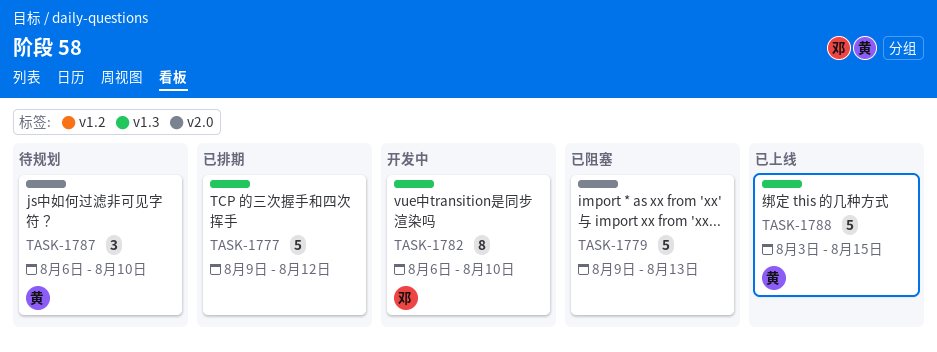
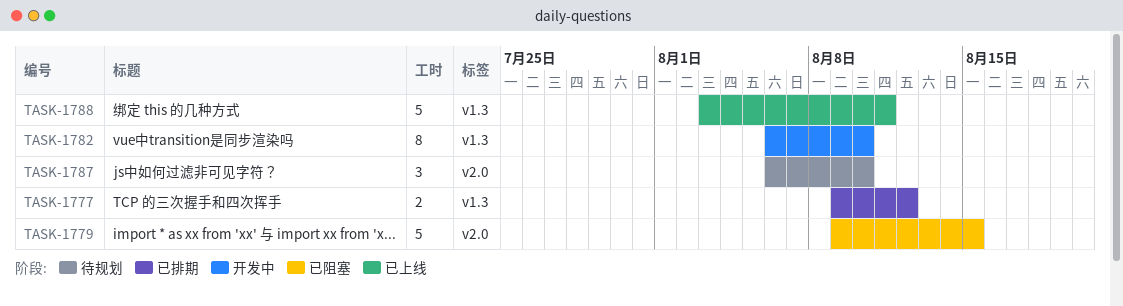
TASK-1777, estimate: 5 -> 2
TASK-1779, due: Aug 13 -> Aug 15
TASK-1788, due: Aug 15 -> Aug 11

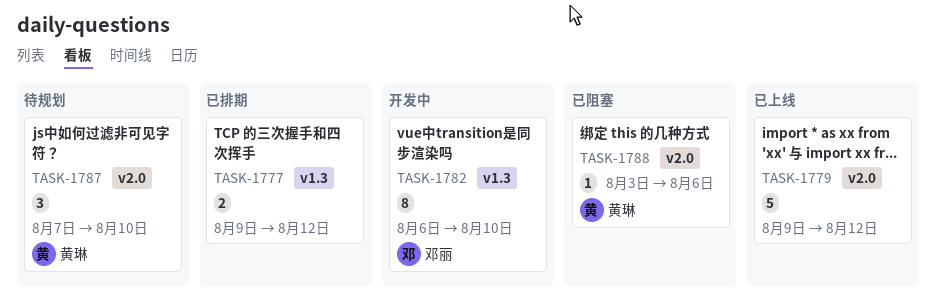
TASK-1779, status: 已阻塞 -> 已上线
TASK-1779, due: Aug 15 -> Aug 12
TASK-1787, start: Aug 6 -> Aug 7
TASK-1788, status: 已上线 -> 已阻塞
TASK-1788, label: v1.3 -> v2.0
TASK-1788, estimate: 5 -> 1
TASK-1788, due: Aug 11 -> Aug 6

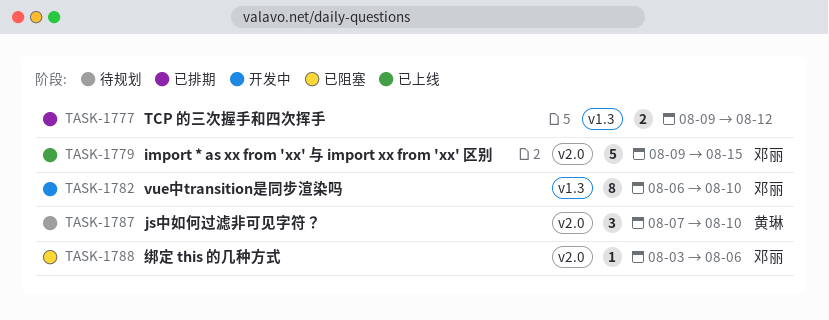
TASK-1779, owner: none -> 邓丽
TASK-1779, due: Aug 12 -> Aug 15
TASK-1788, owner: 黄琳 -> 邓丽

